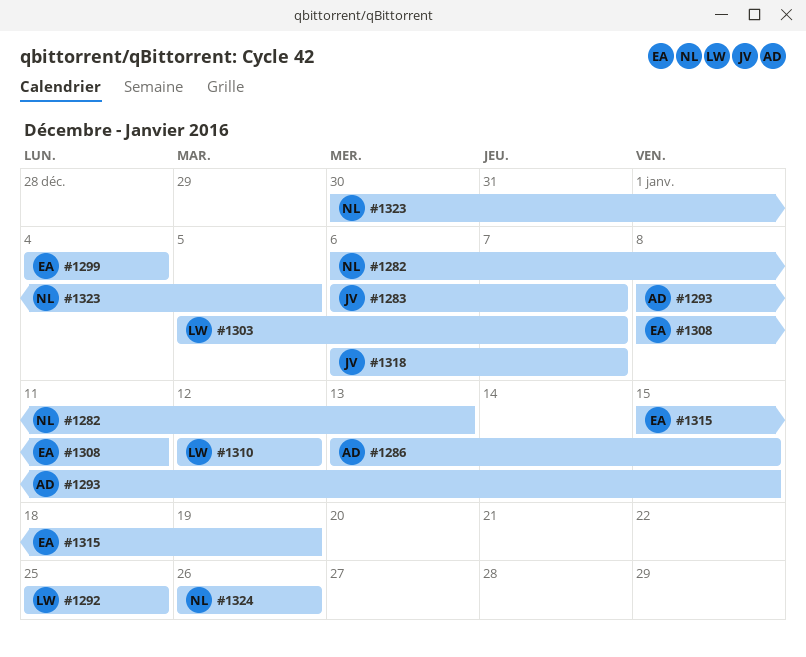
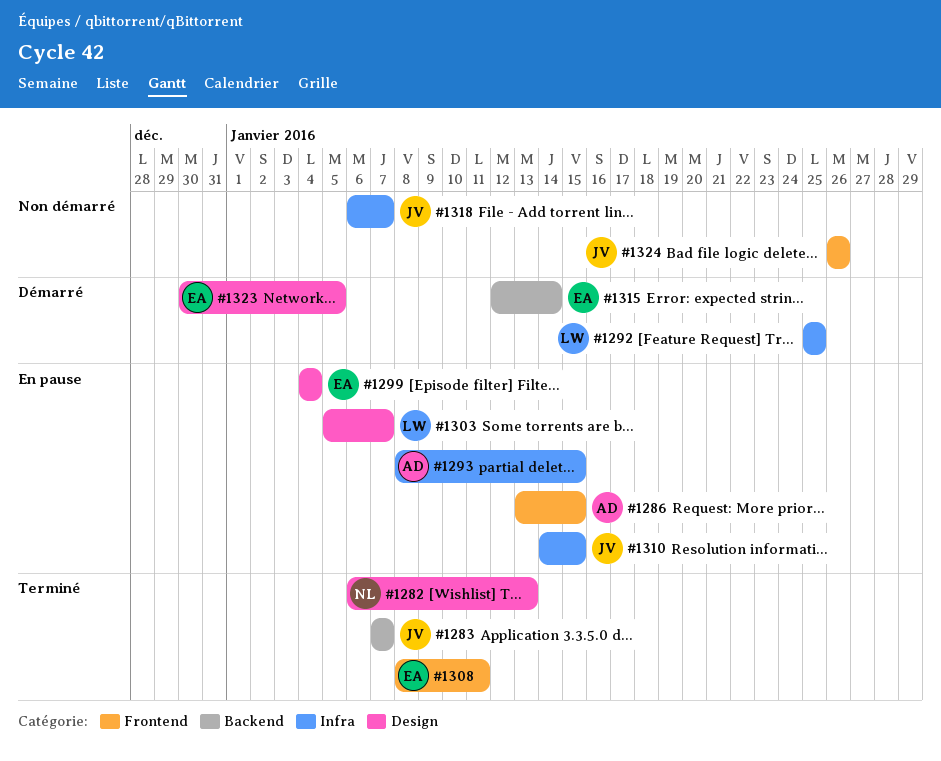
#1283, start: Jan 6 -> Jan 7
#1310, owner: LW -> JV
#1310, start: Jan 12 -> Jan 14
#1310, due: Jan 12 -> Jan 15
#1315, start: Jan 15 -> Jan 12
#1315, due: Jan 19 -> Jan 14
#1323, owner: NL -> EA
#1324, owner: NL -> JV

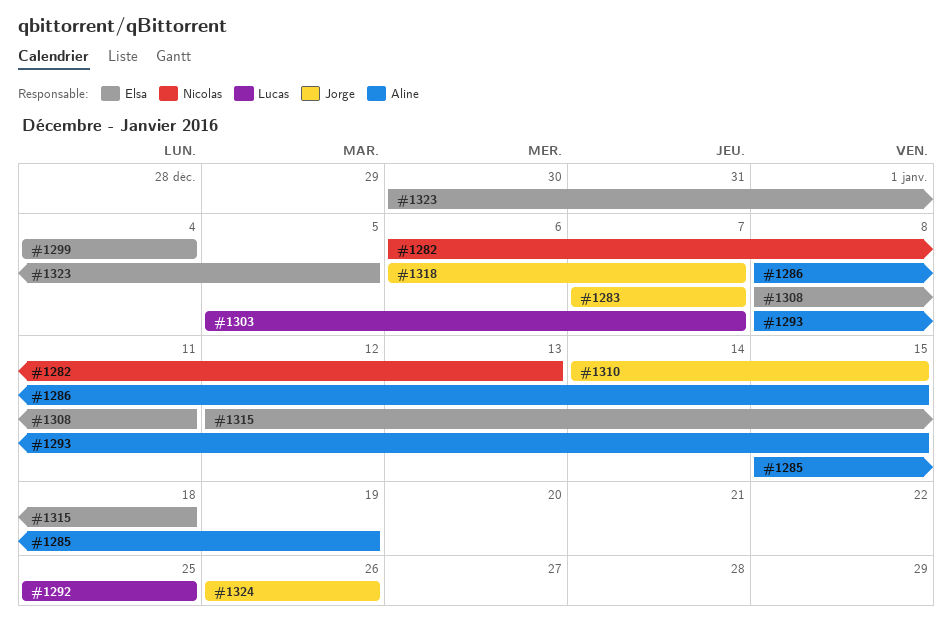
#1285: none -> present
#1286, start: Jan 13 -> Jan 8
#1315, due: Jan 14 -> Jan 18

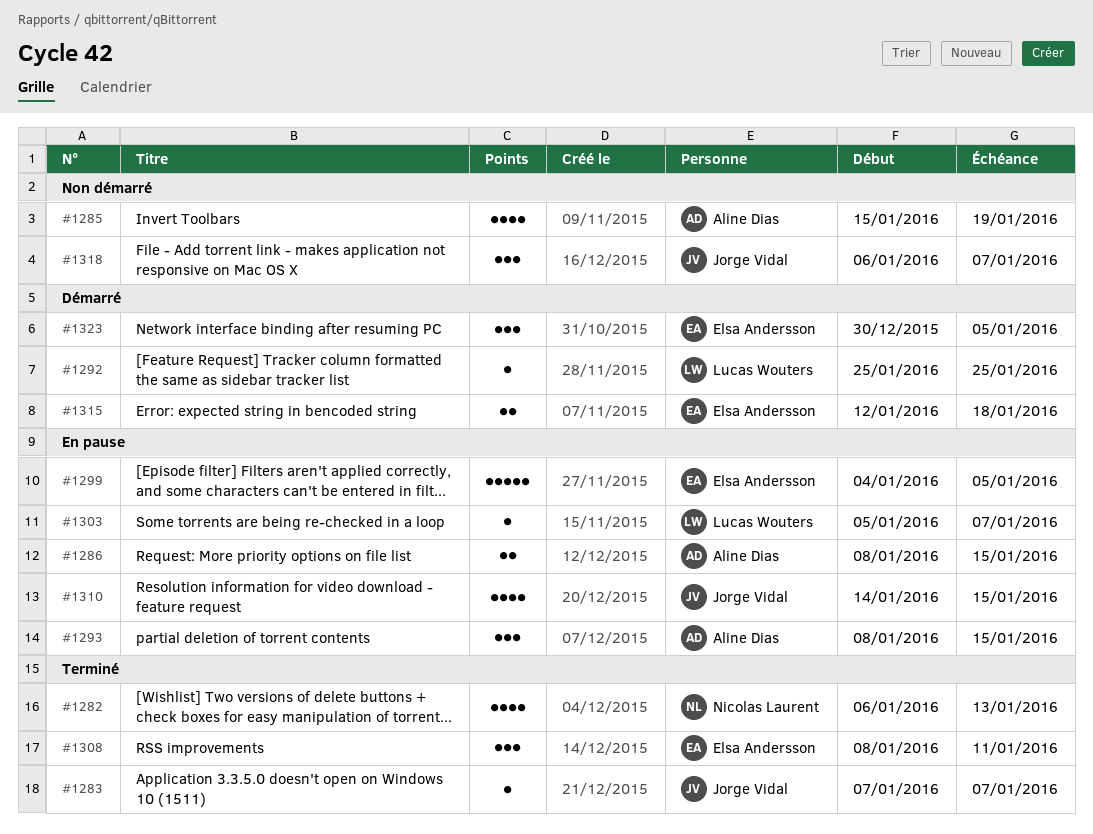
#1299, due: Jan 4 -> Jan 5
#1324: present -> none

